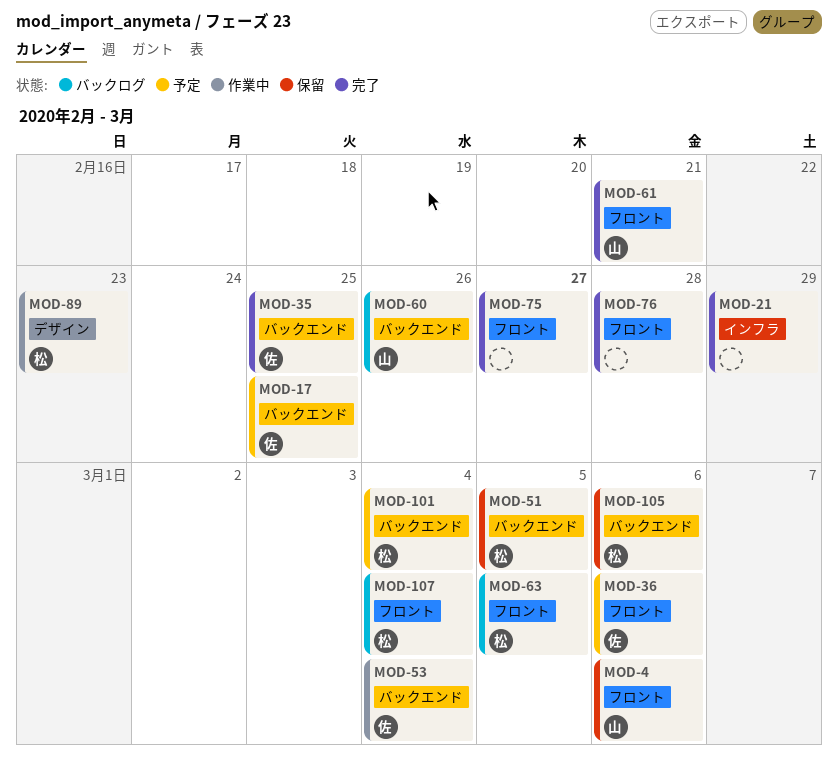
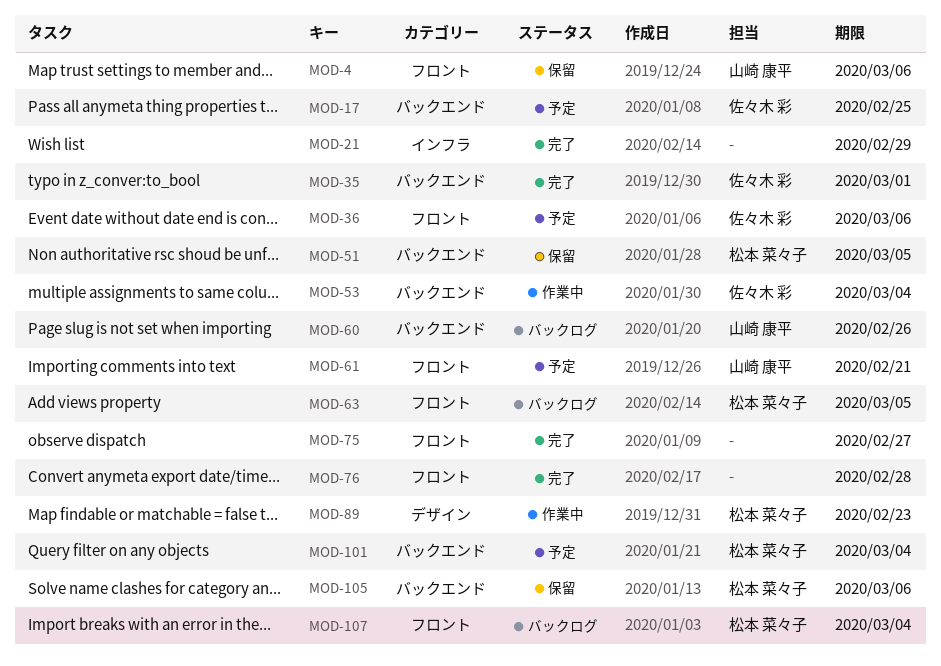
MOD-35, due: Feb 25 -> Mar 1
MOD-61, status: 完了 -> 予定

